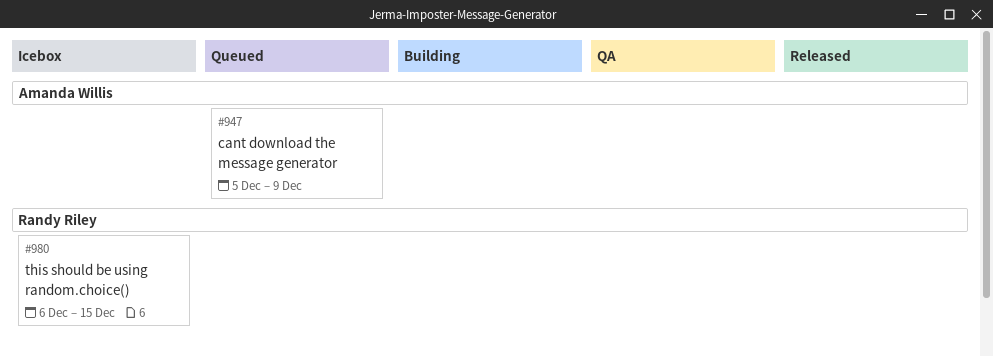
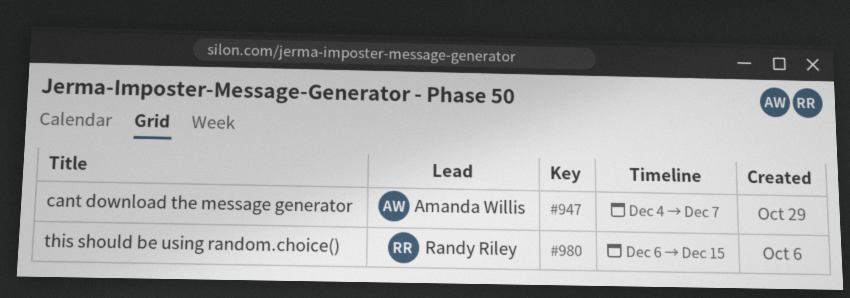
#947, start: Dec 5 -> Dec 4
#947, due: Dec 9 -> Dec 7

